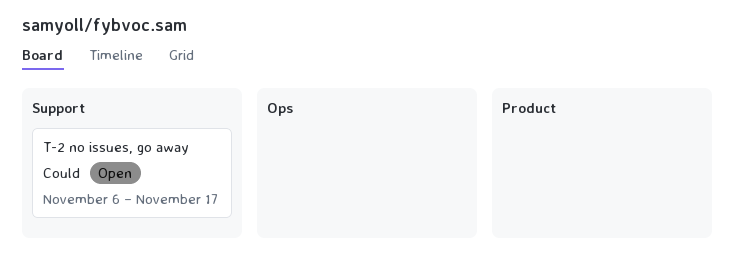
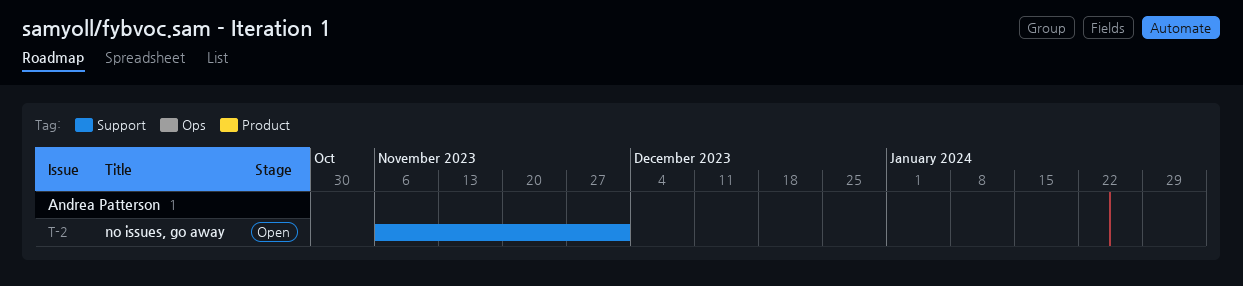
T-2, due: Nov 17 -> Dec 1

